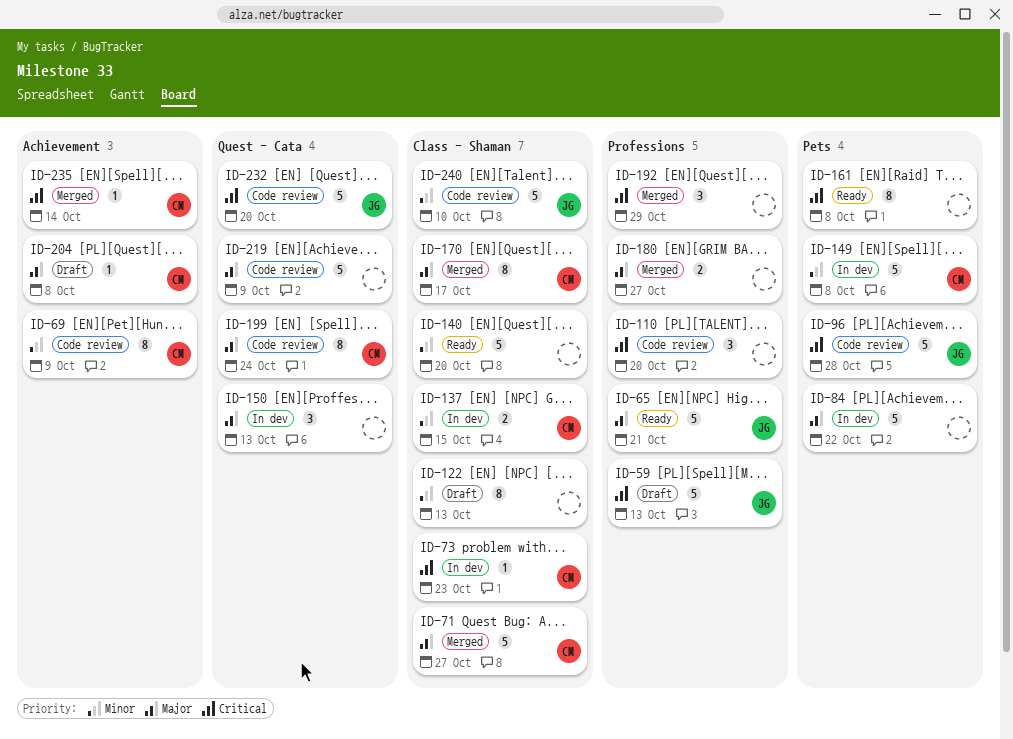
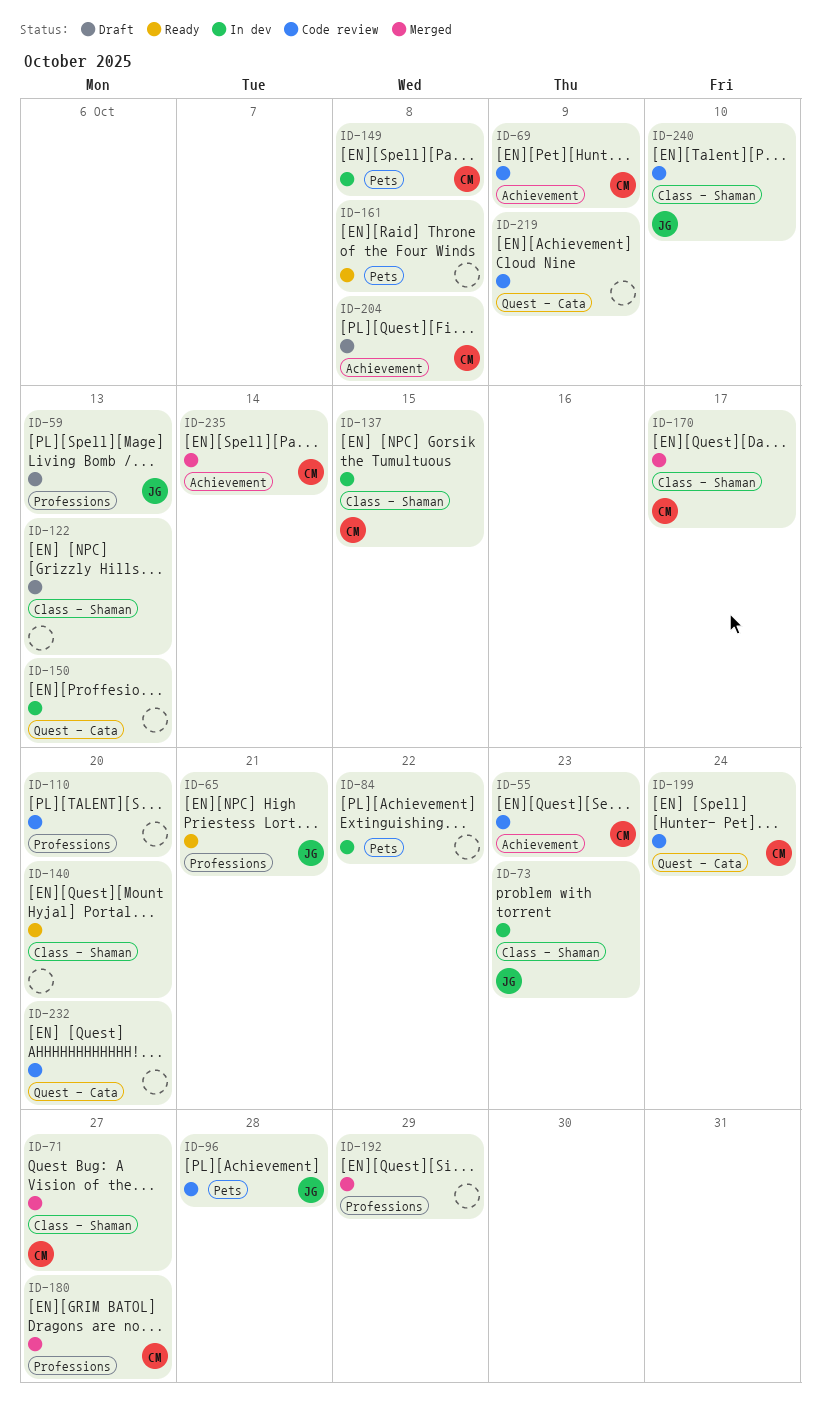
ID-55: none -> present
ID-73, owner: CM -> JG
ID-180, owner: none -> CM
ID-232, owner: JG -> none

